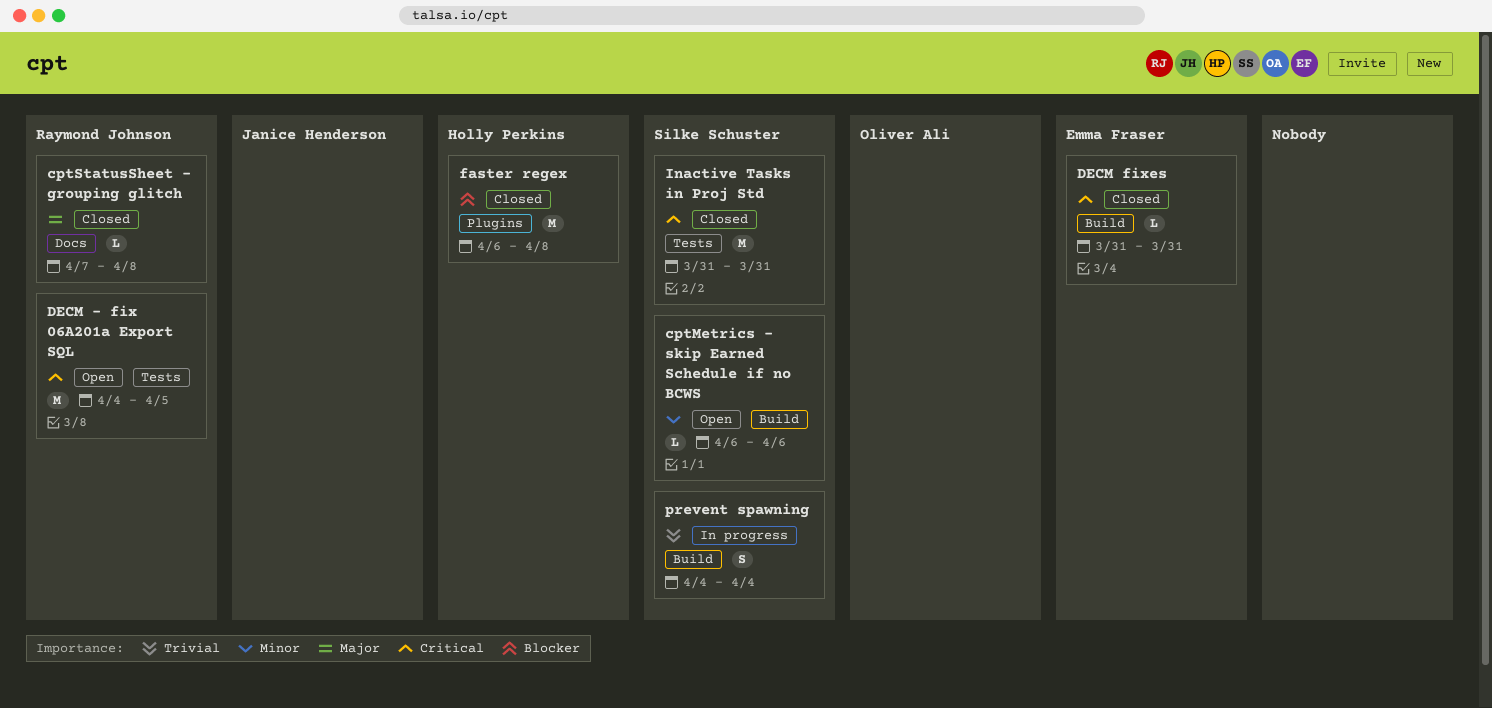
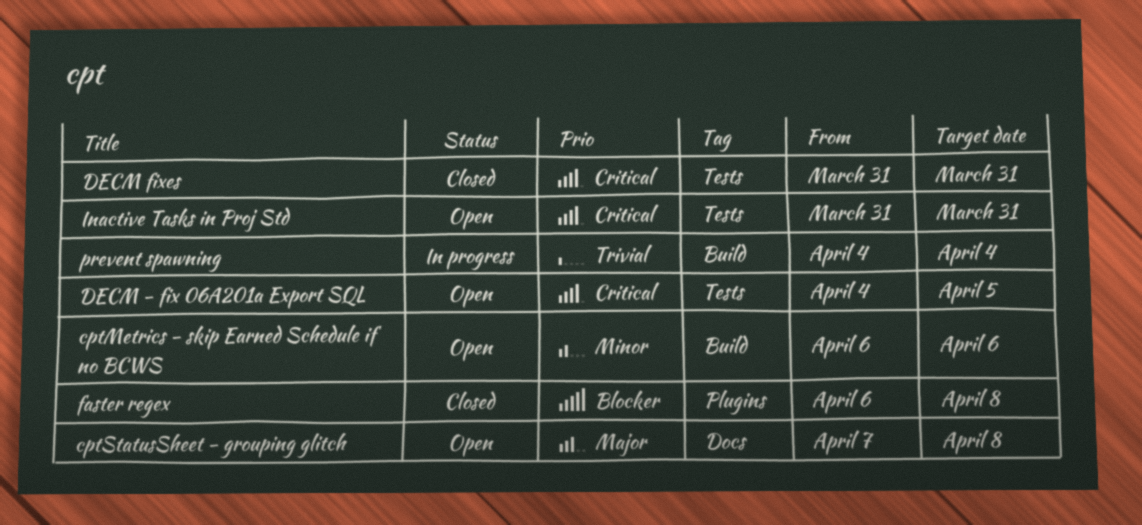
cptStatusSheet - grouping glitch, status: Closed -> Open
DECM fixes, label: Build -> Tests
Inactive Tasks in Proj Std, status: Closed -> Open

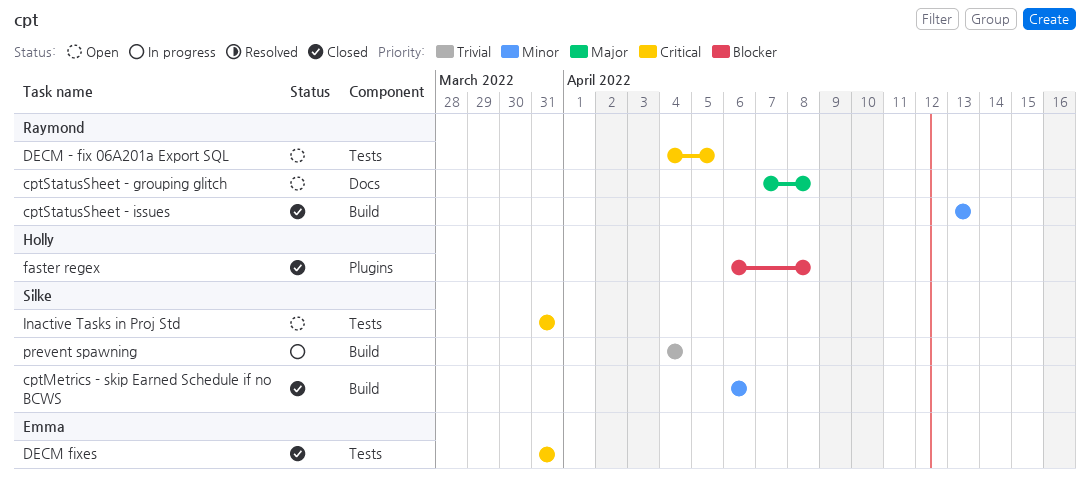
cptMetrics - skip Earned Schedule if no BCWS, status: Open -> Closed
cptStatusSheet - issues: none -> present

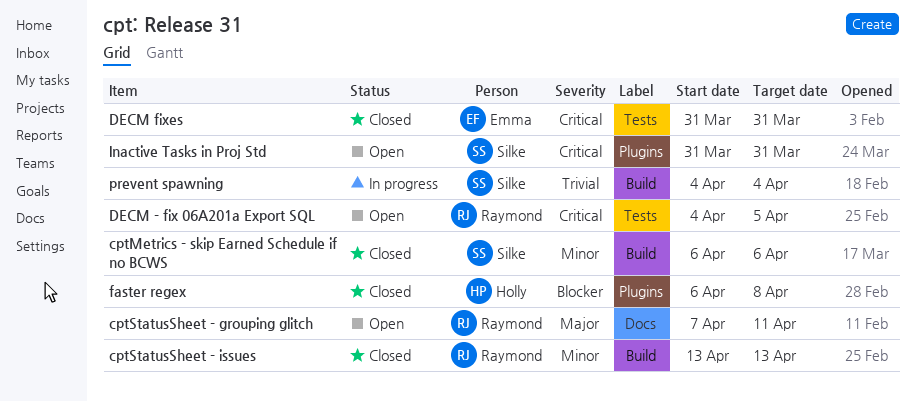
cptStatusSheet - grouping glitch, due: Apr 8 -> Apr 11
Inactive Tasks in Proj Std, label: Tests -> Plugins

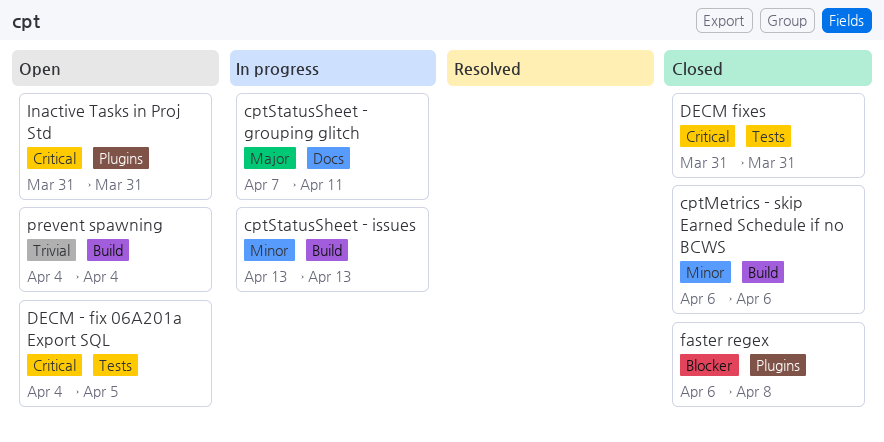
cptStatusSheet - grouping glitch, status: Open -> In progress
cptStatusSheet - issues, status: Closed -> In progress
prevent spawning, status: In progress -> Open

